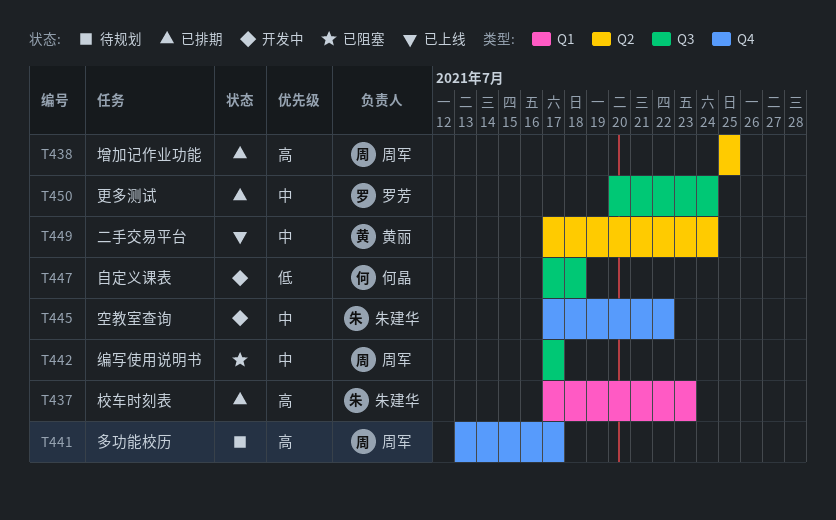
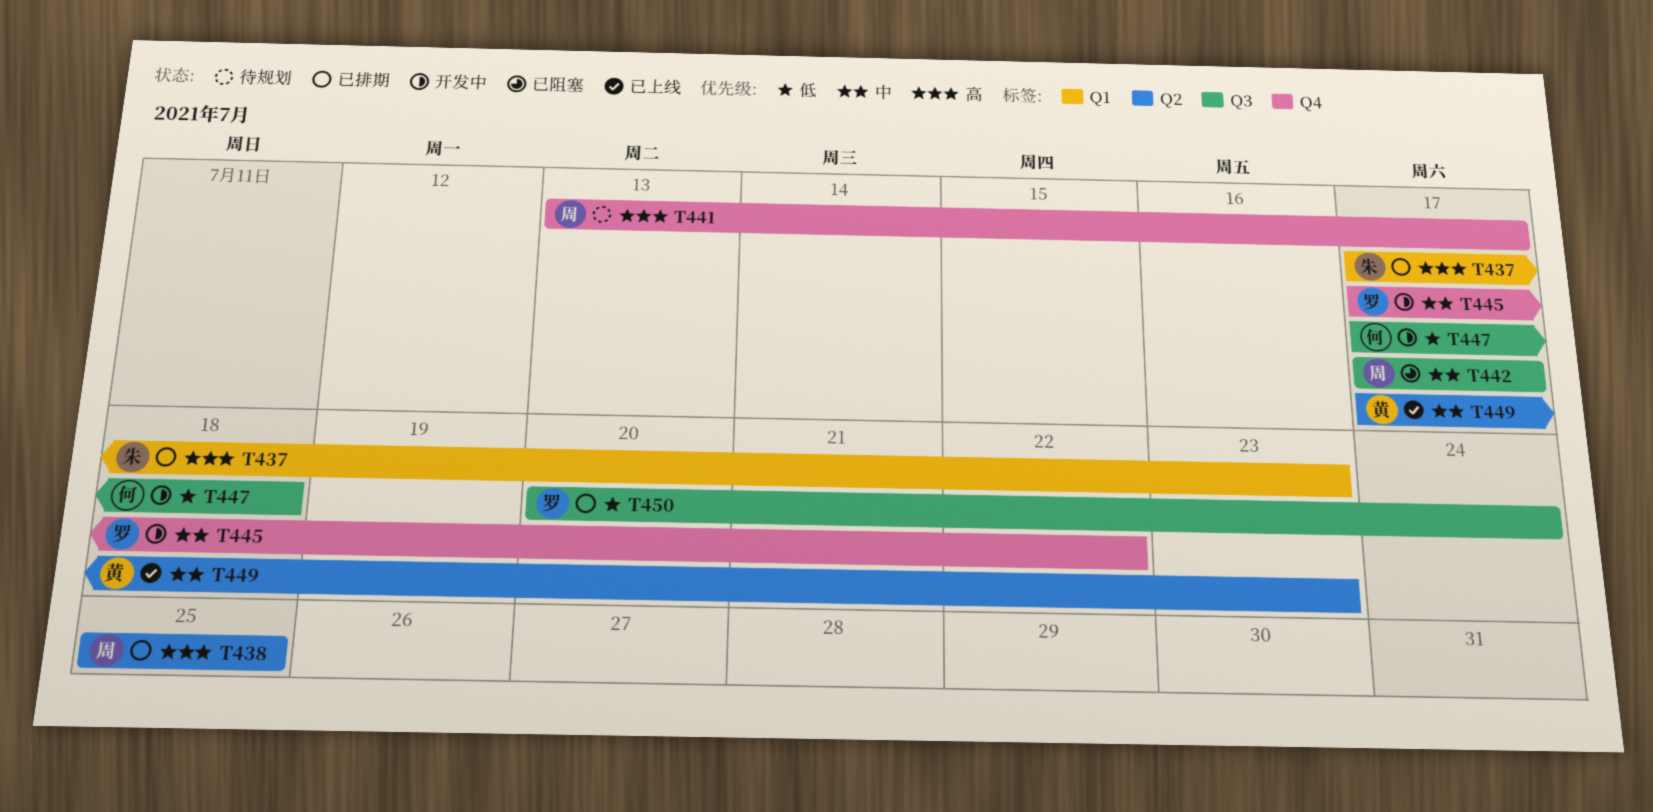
T445, owner: 朱建华 -> 罗芳
T449, due: Jul 24 -> Jul 23
T450, priority: 中 -> 低

